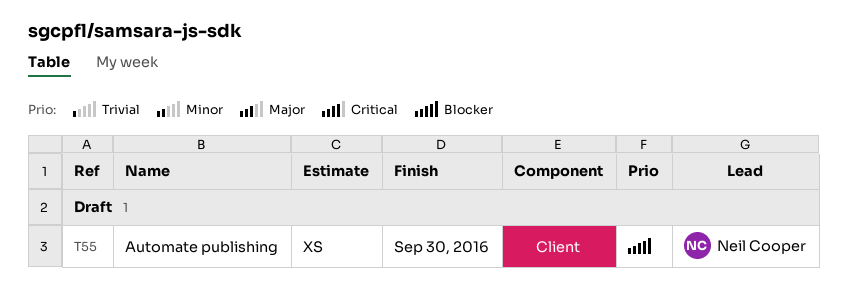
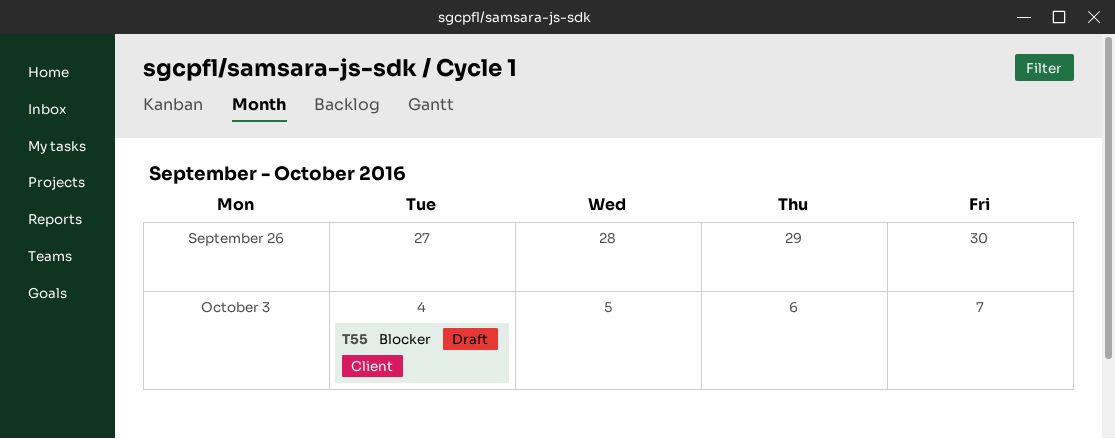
T55, due: Sep 30 -> Oct 4

